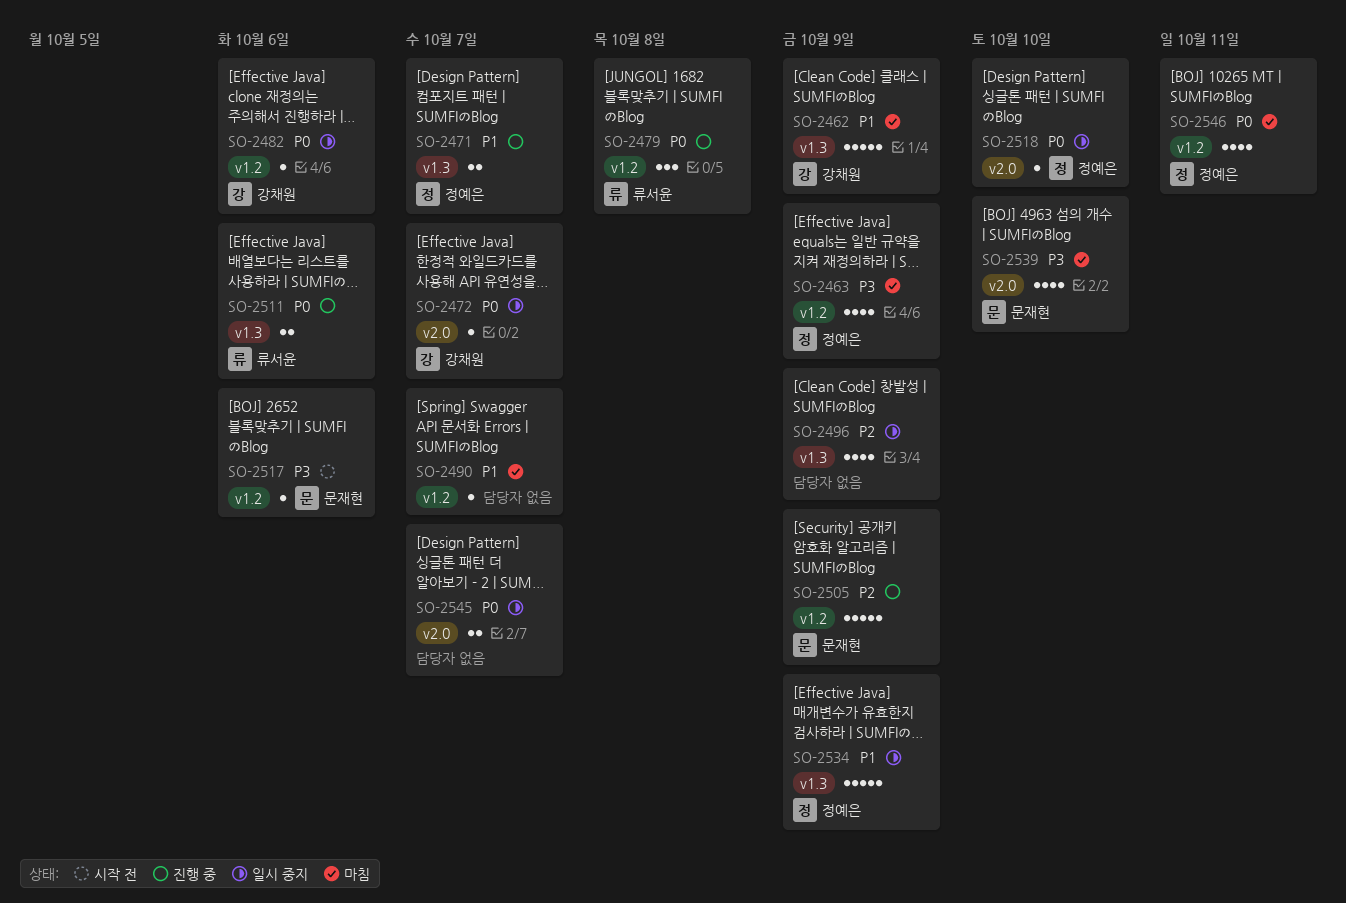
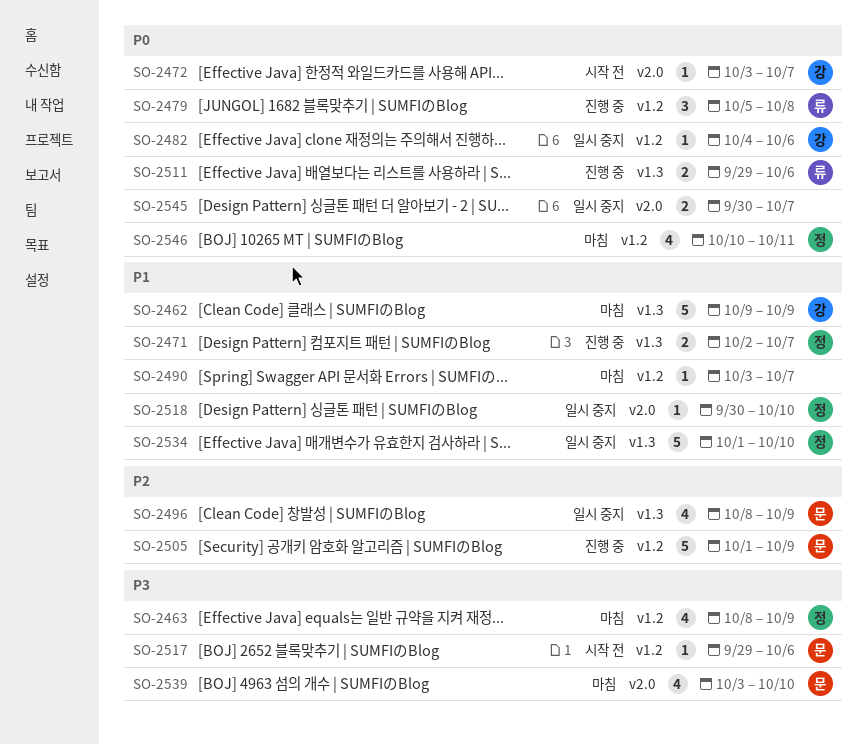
SO-2472, status: 일시 중지 -> 시작 전
SO-2496, owner: none -> 문재현
SO-2518, priority: P0 -> P1
SO-2534, due: Oct 9 -> Oct 10

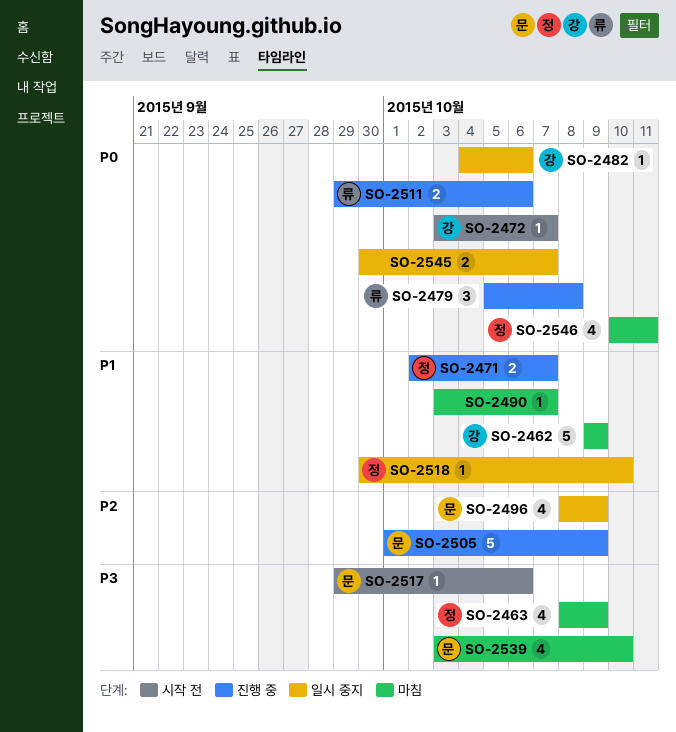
SO-2534: present -> none

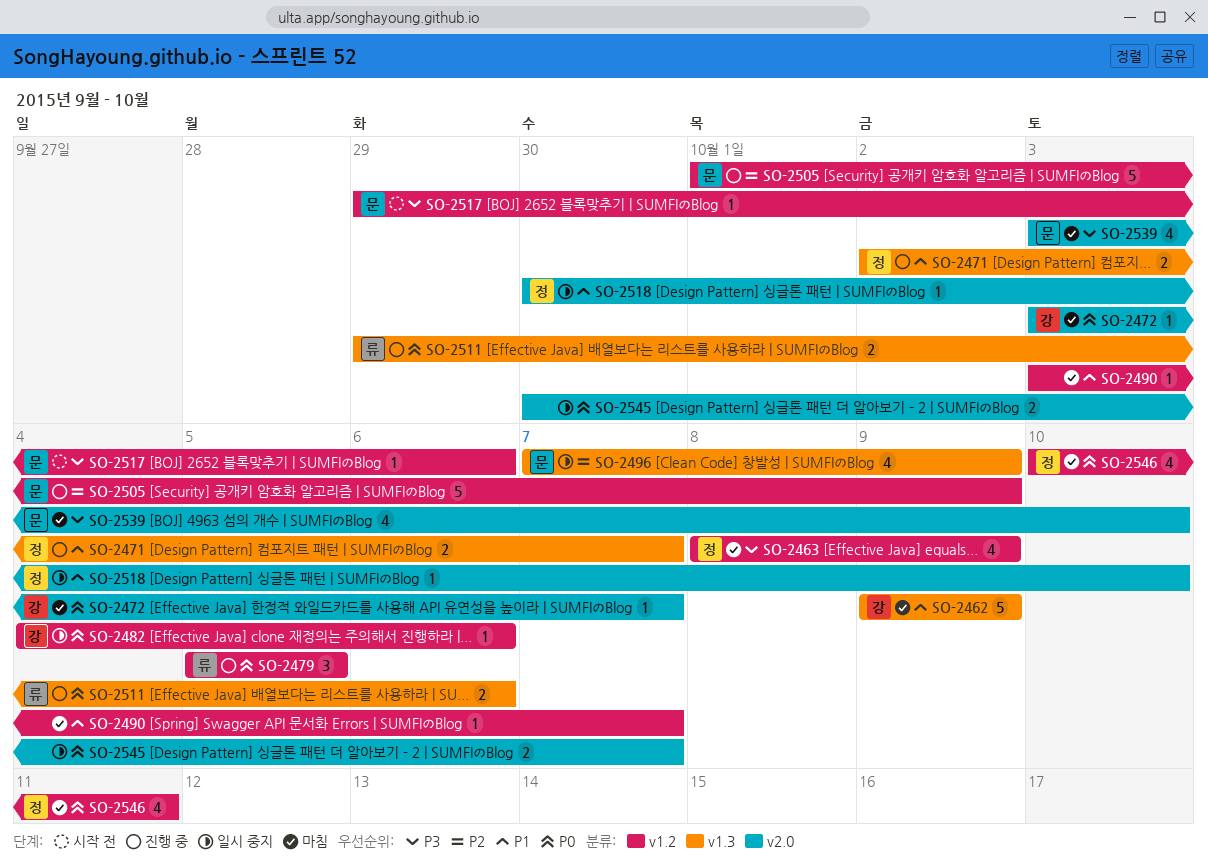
SO-2472, status: 시작 전 -> 마침
SO-2479, due: Oct 8 -> Oct 5
SO-2496, start: Oct 8 -> Oct 7

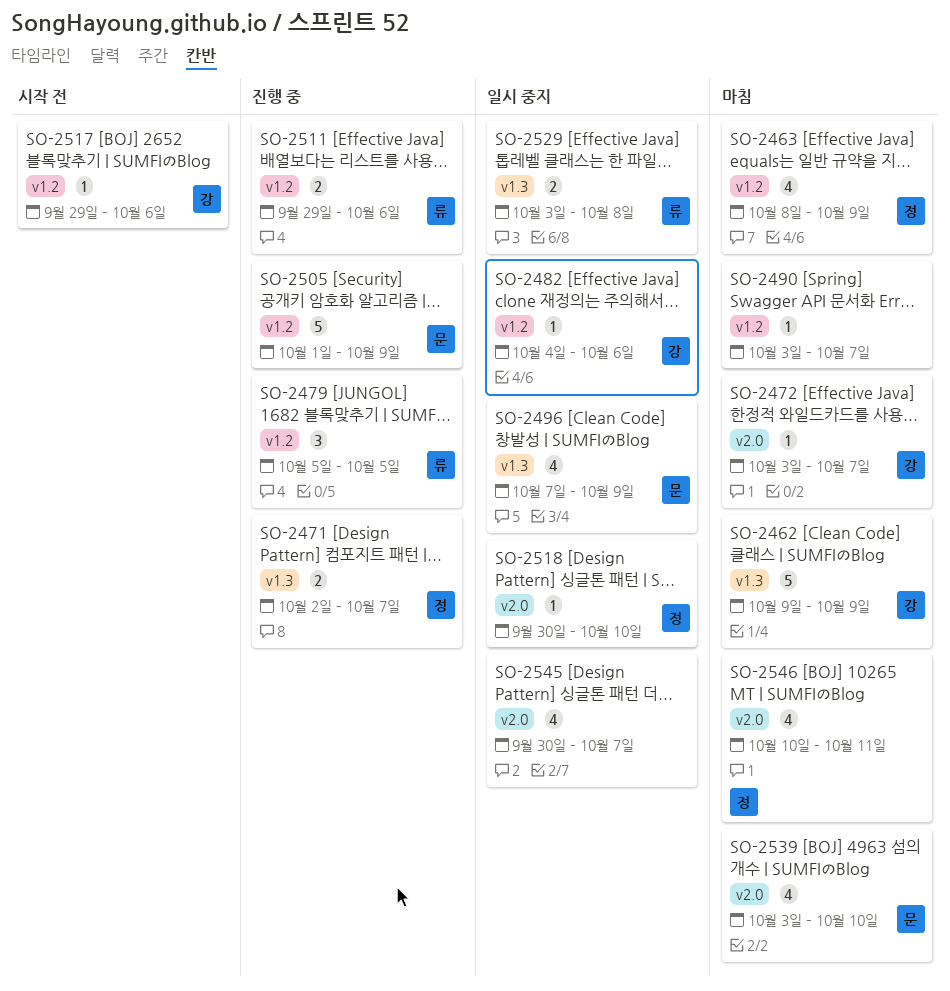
SO-2511, label: v1.3 -> v1.2
SO-2517, owner: 문 -> 강
SO-2529: none -> present
SO-2545, estimate: 2 -> 4
SO-2546, label: v1.2 -> v2.0

